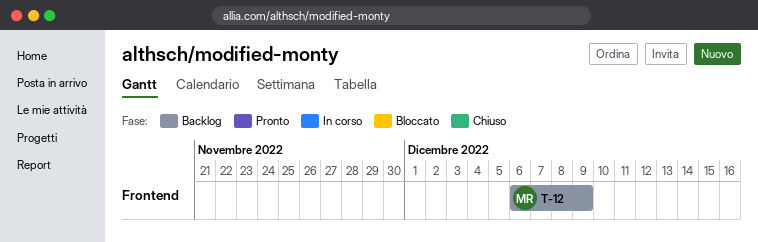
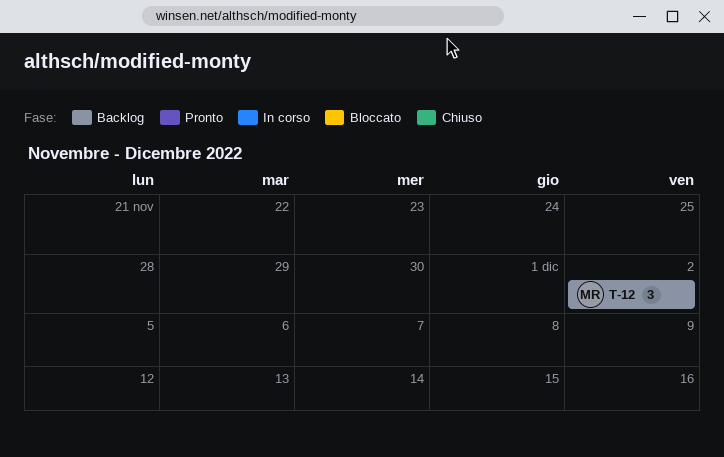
T-12, start: Dec 6 -> Dec 2
T-12, due: Dec 9 -> Dec 2

